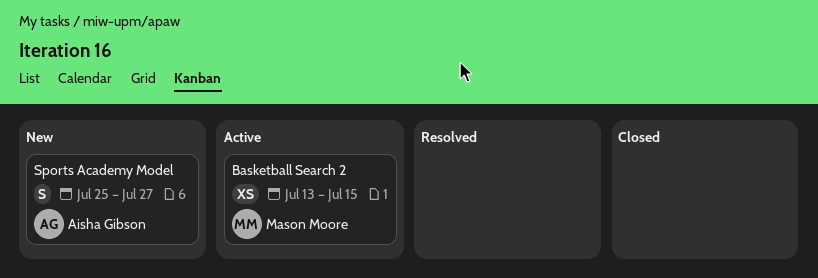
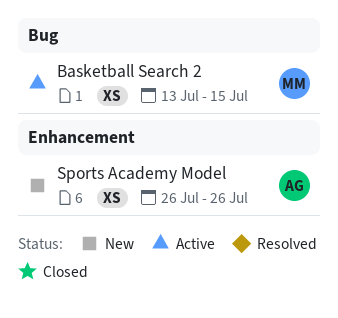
Sports Academy Model, estimate: S -> XS
Sports Academy Model, start: Jul 25 -> Jul 26
Sports Academy Model, due: Jul 27 -> Jul 26

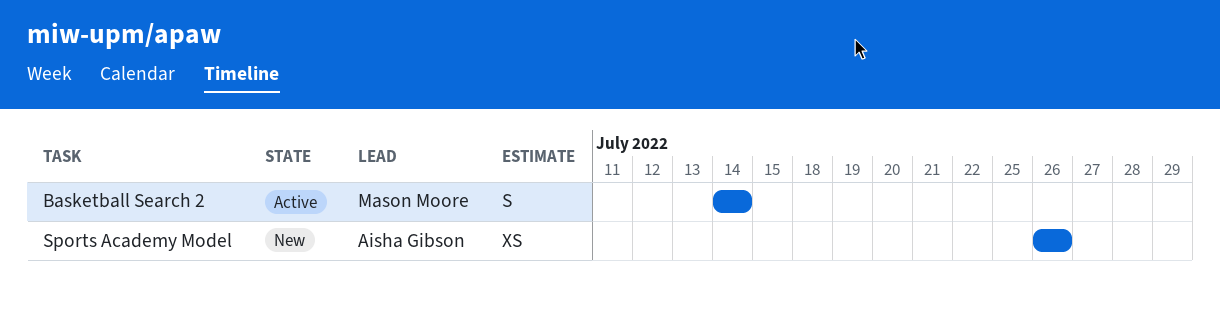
Basketball Search 2, estimate: XS -> S
Basketball Search 2, start: Jul 13 -> Jul 14
Basketball Search 2, due: Jul 15 -> Jul 14

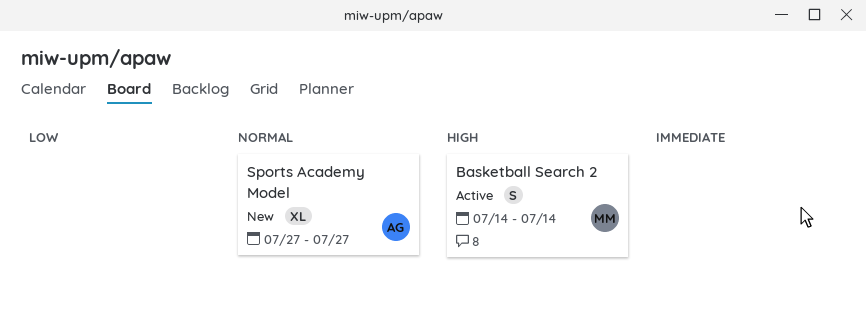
Sports Academy Model, estimate: XS -> XL
Sports Academy Model, start: Jul 26 -> Jul 27
Sports Academy Model, due: Jul 26 -> Jul 27

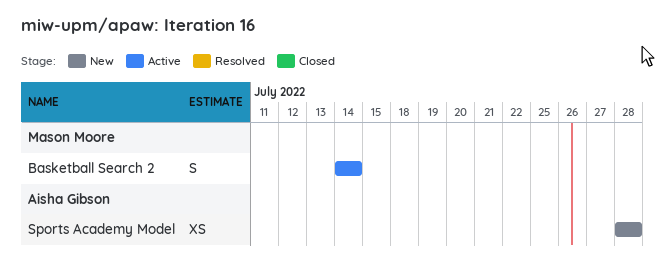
Sports Academy Model, estimate: XL -> XS
Sports Academy Model, start: Jul 27 -> Jul 28
Sports Academy Model, due: Jul 27 -> Jul 28

